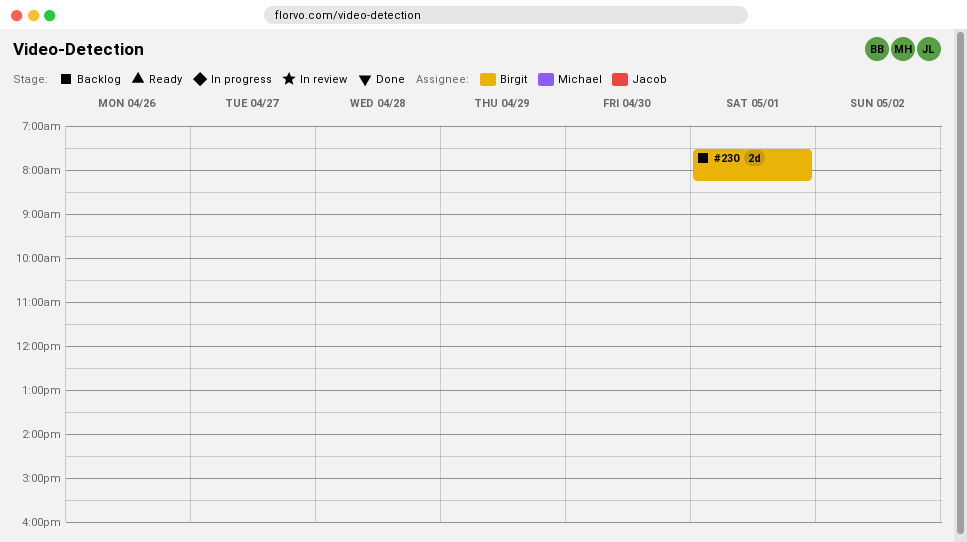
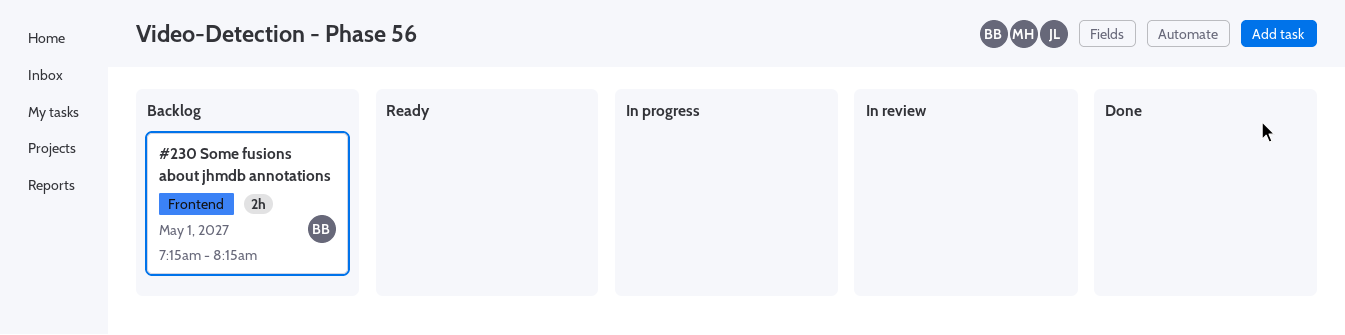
#230, estimate: 2d -> 2h
#230, begins: 07:30 -> 07:15

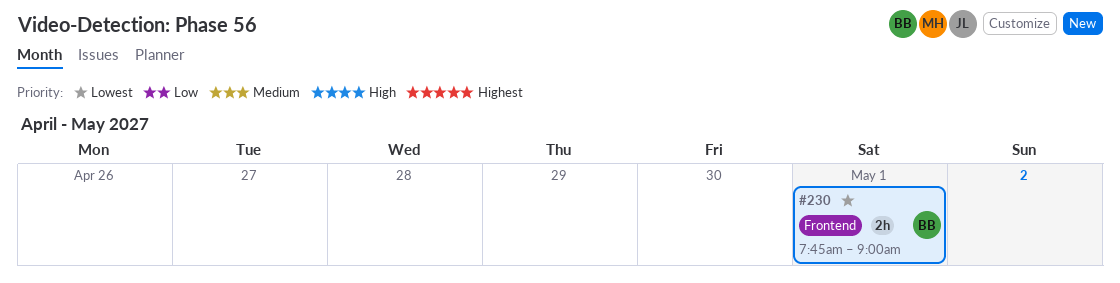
#230, begins: 07:15 -> 07:45
#230, ends: 08:15 -> 09:00

